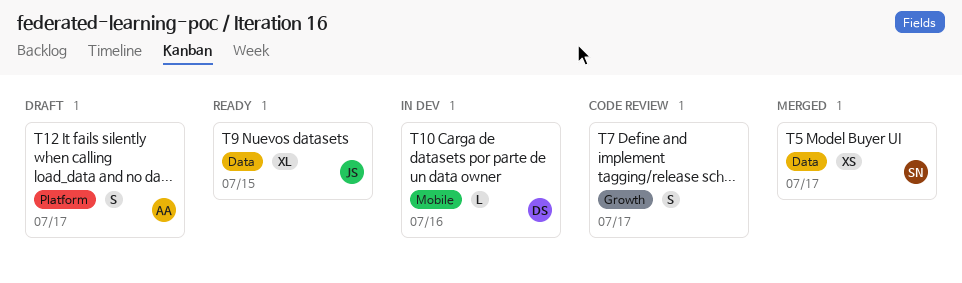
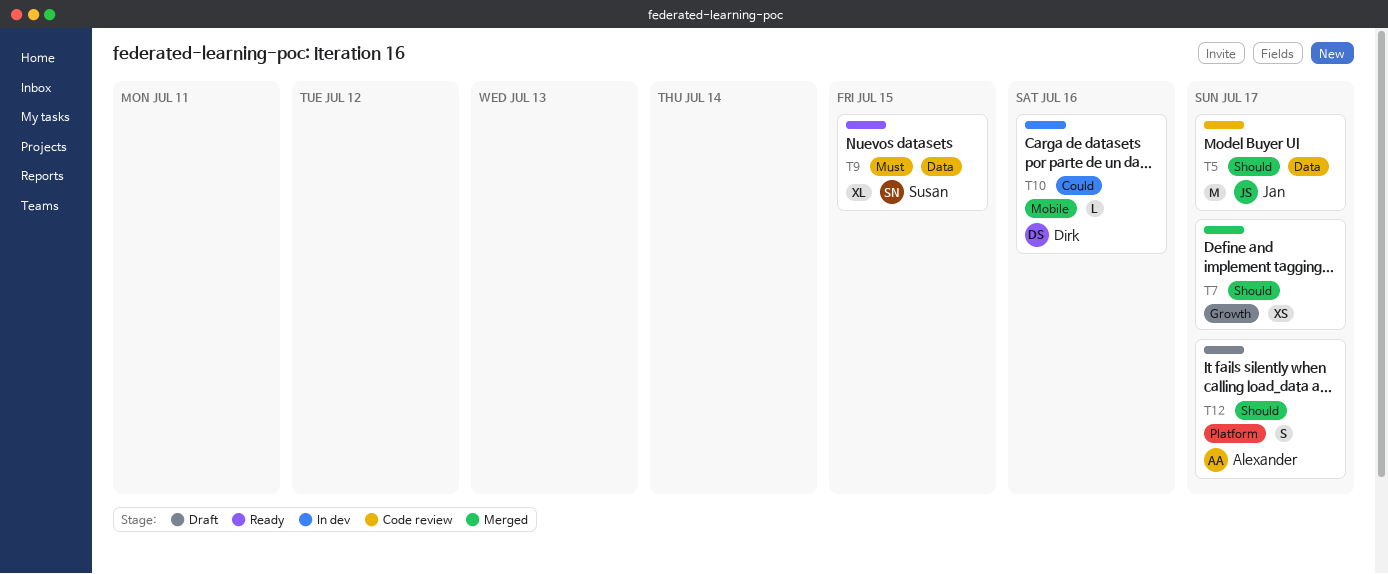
T5, status: Merged -> Code review
T5, owner: Susan -> Jan
T5, estimate: XS -> M
T7, status: Code review -> Merged
T7, estimate: S -> XS
T9, owner: Jan -> Susan

